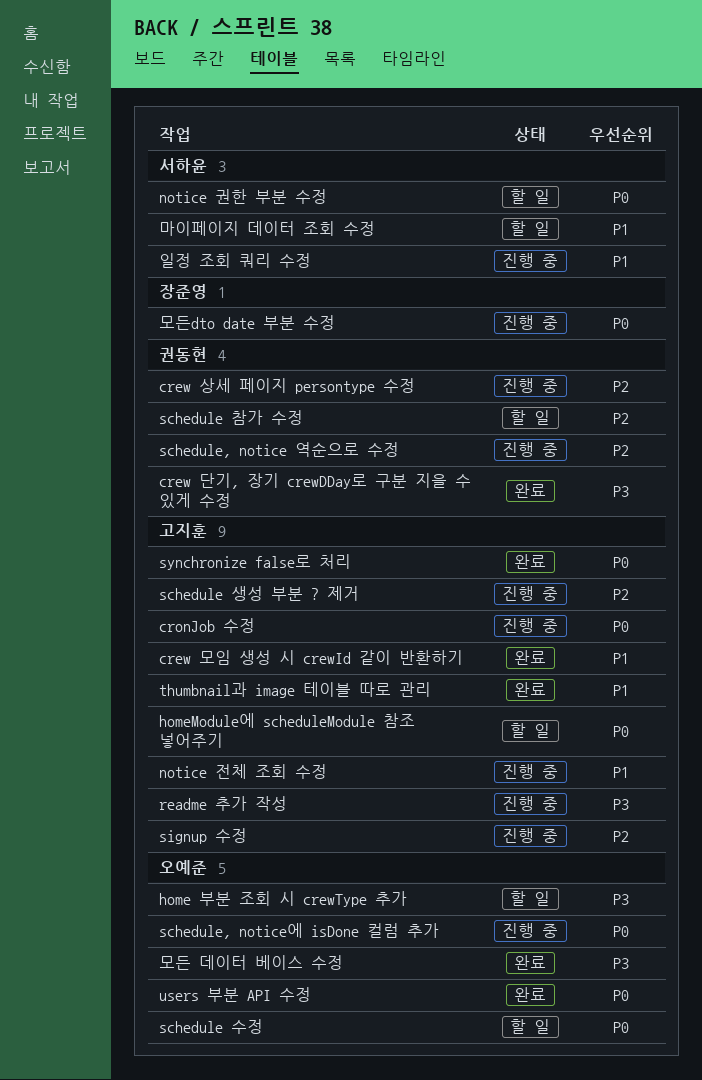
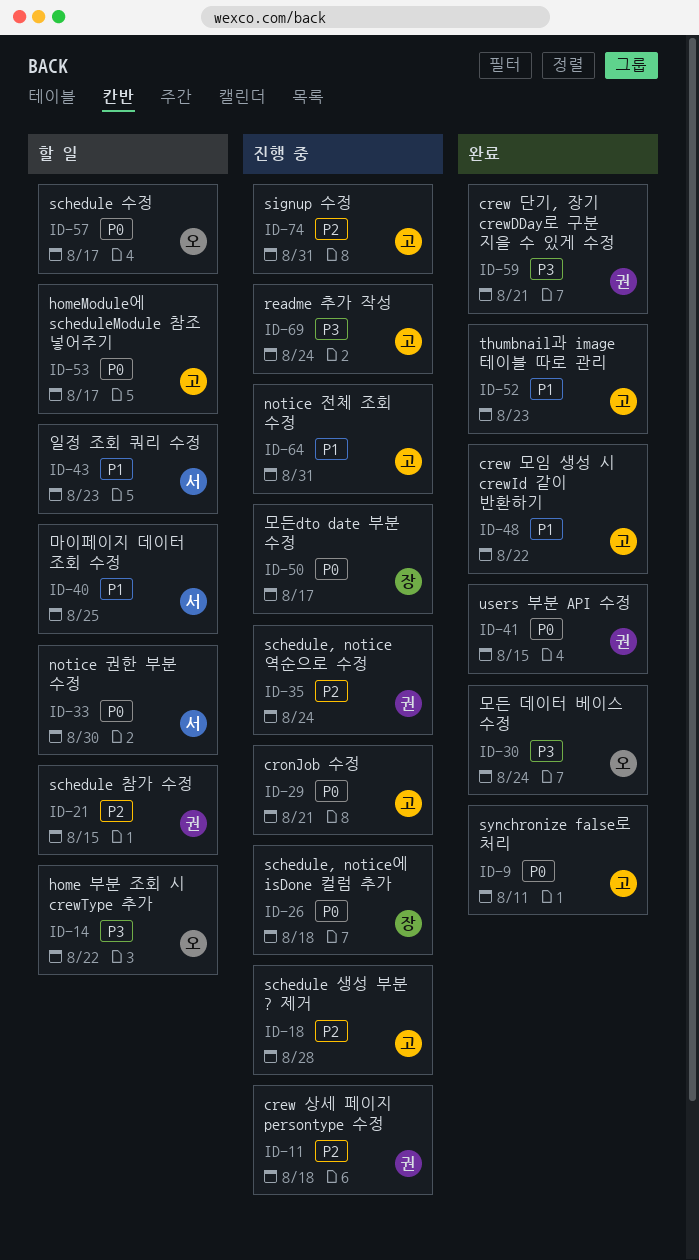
schedule, notice에 isDone 컬럼 추가, owner: 오예준 -> 장준영
users 부분 API 수정, owner: 오예준 -> 권동현
일정 조회 쿼리 수정, status: 진행 중 -> 할 일

